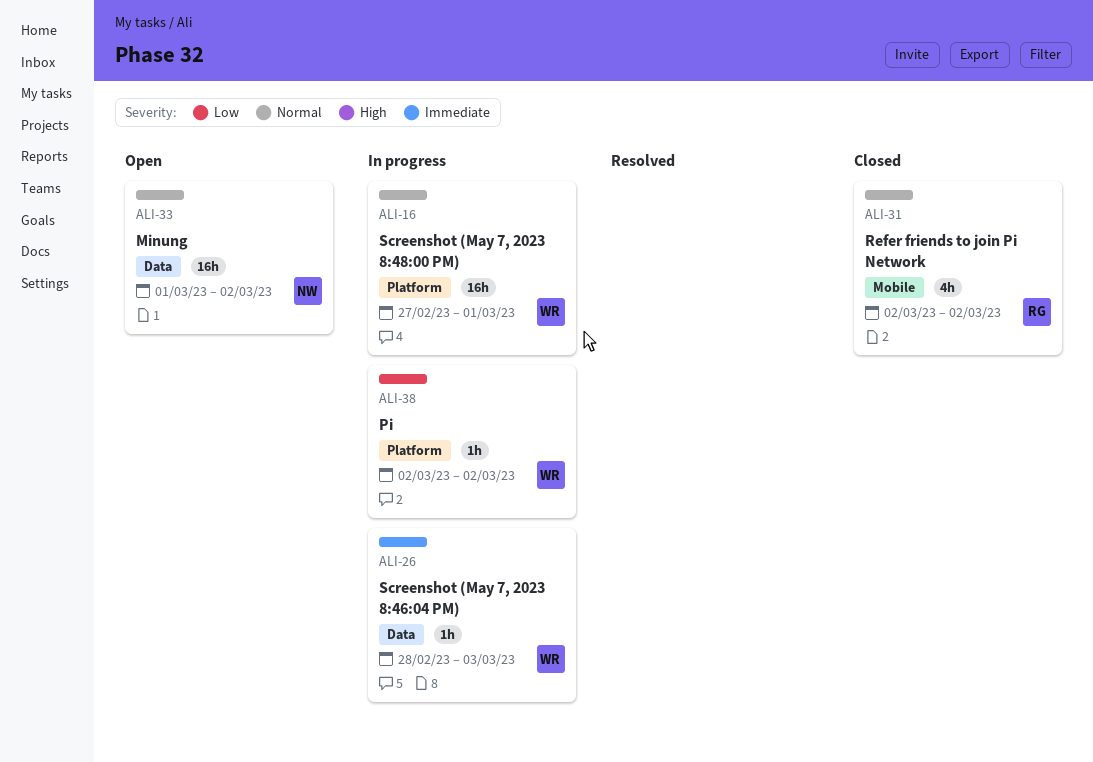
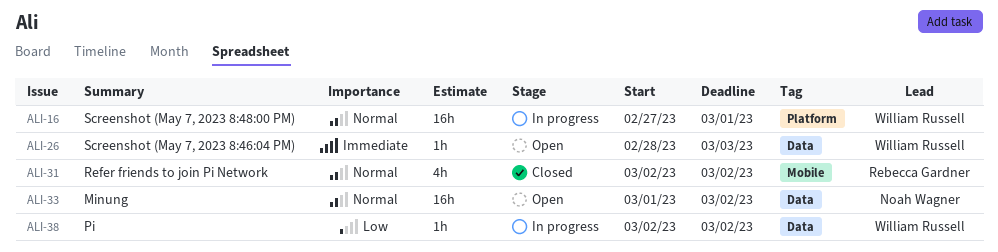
ALI-26, status: In progress -> Open
ALI-38, label: Platform -> Data

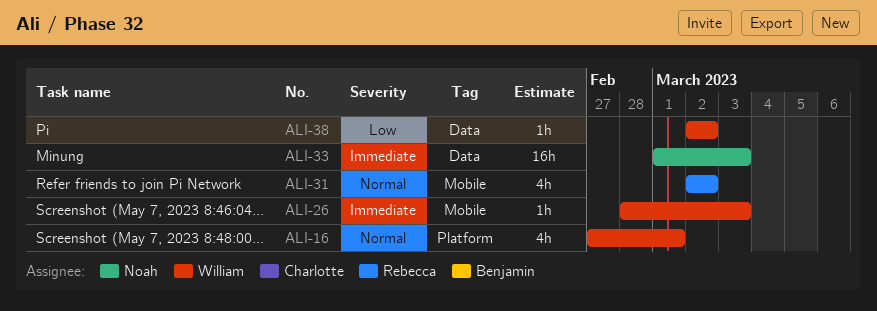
ALI-16, estimate: 16h -> 4h
ALI-26, label: Data -> Mobile
ALI-33, priority: Normal -> Immediate
ALI-33, due: Mar 2 -> Mar 3

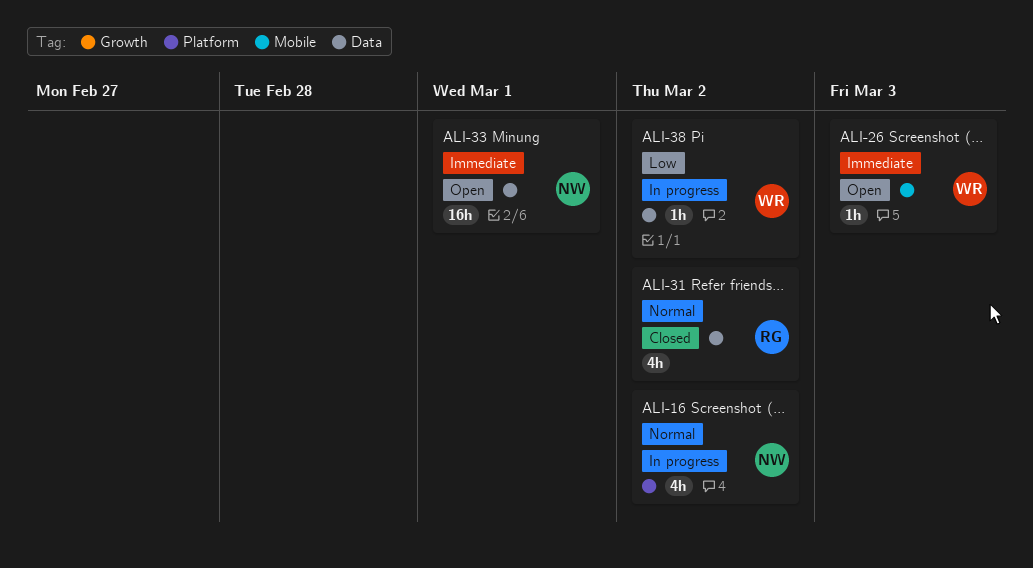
ALI-16, owner: William -> Noah
ALI-16, due: Mar 1 -> Mar 2
ALI-31, label: Mobile -> Data
ALI-33, due: Mar 3 -> Mar 1

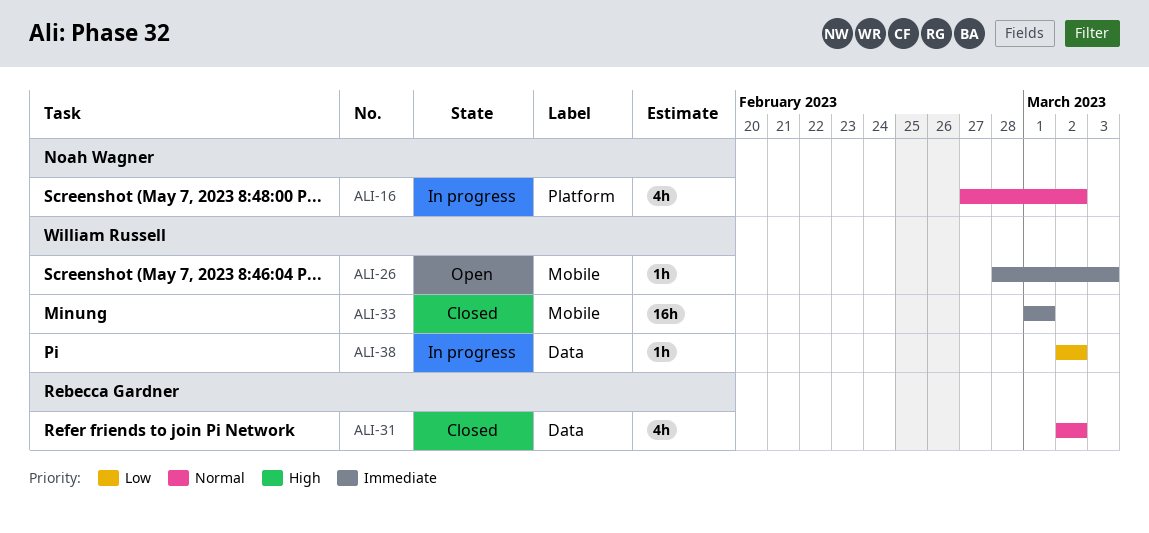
ALI-33, status: Open -> Closed
ALI-33, owner: Noah Wagner -> William Russell
ALI-33, label: Data -> Mobile

